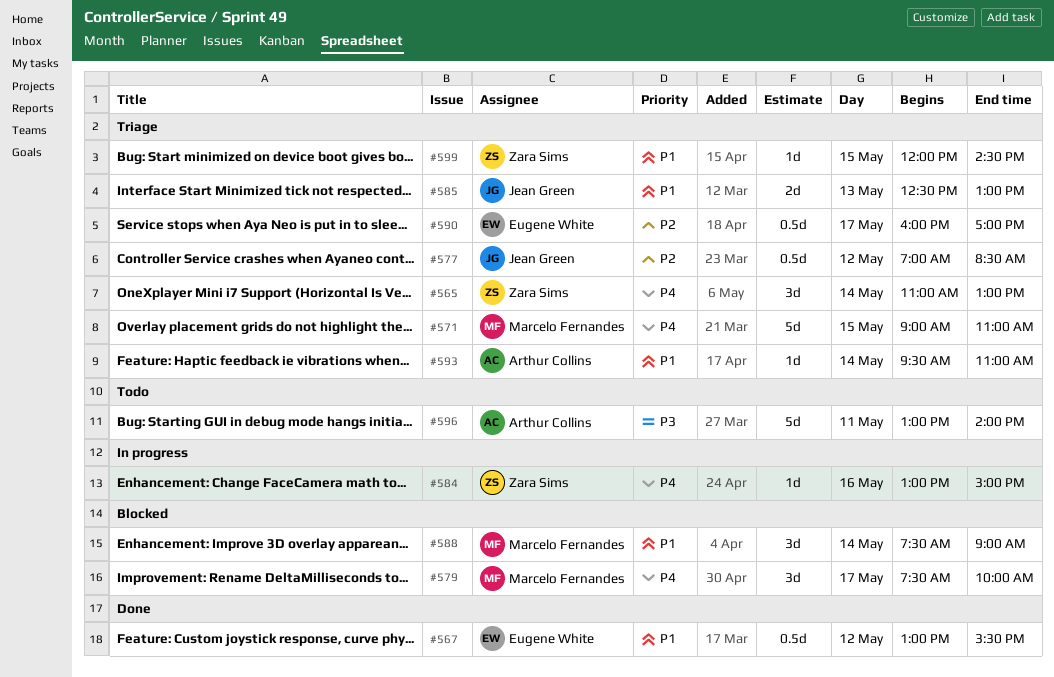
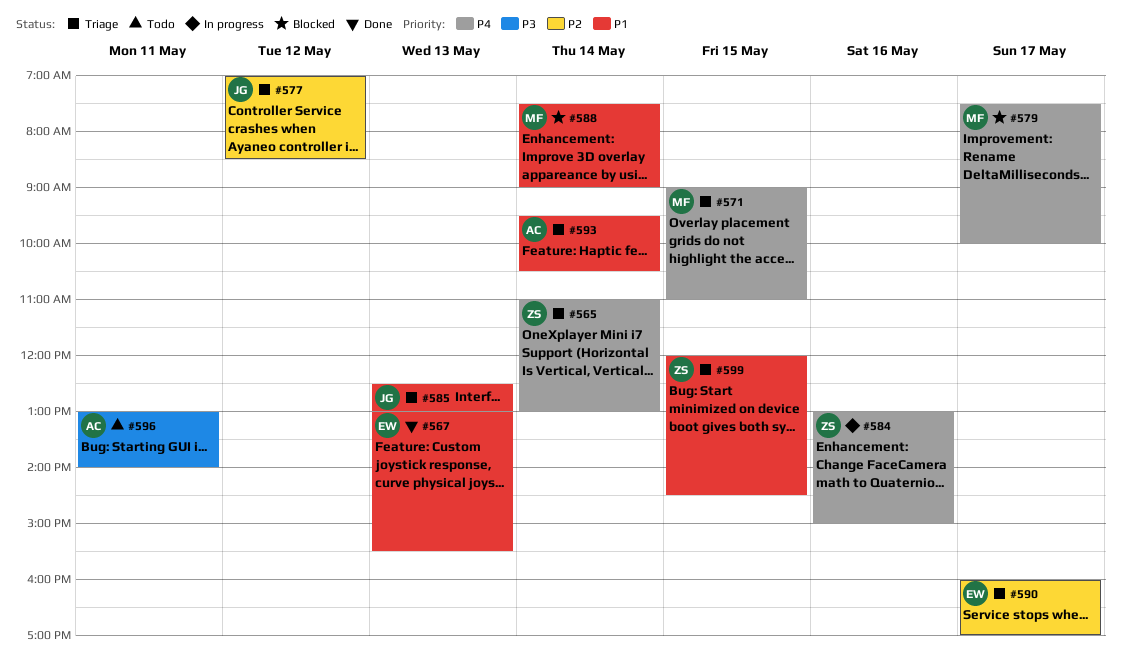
#567, day: May 12 -> May 13
#593, ends: 11:00 -> 10:30

